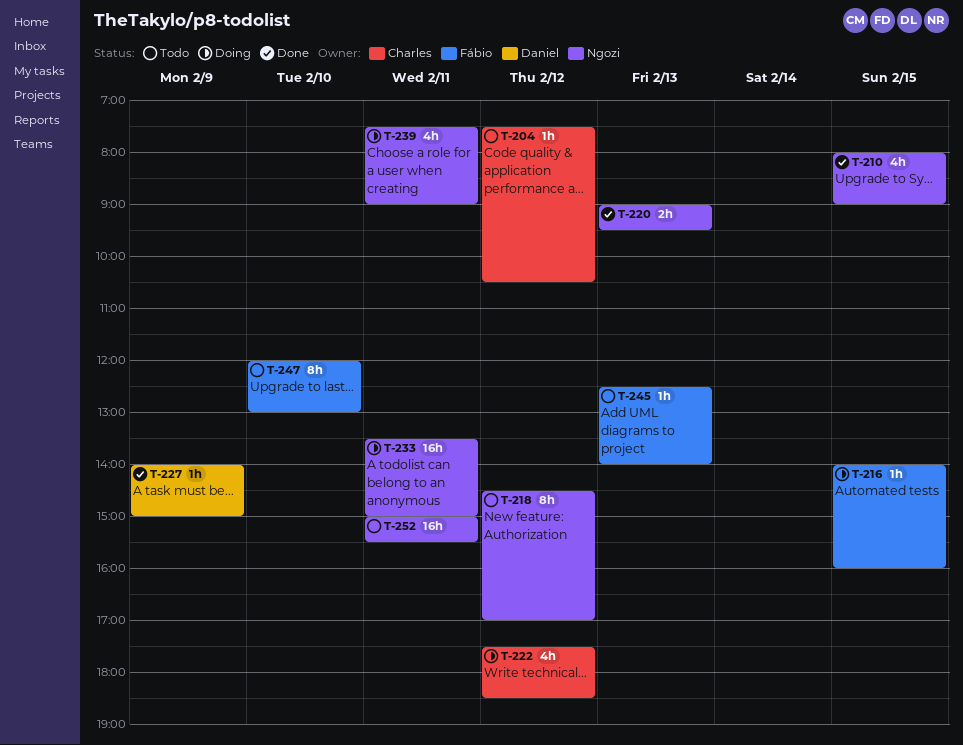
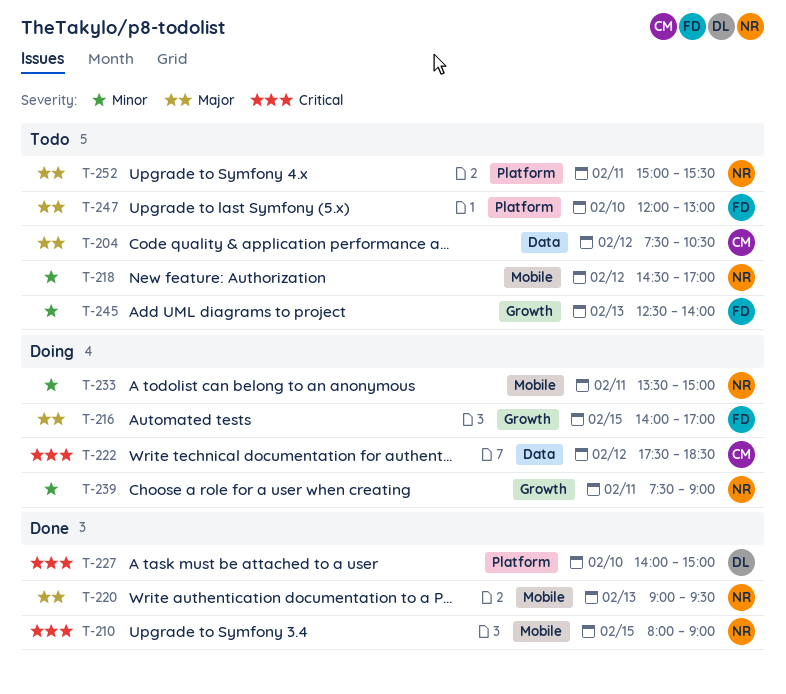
T-216, ends: 16:00 -> 17:00
T-227, day: Feb 9 -> Feb 10

